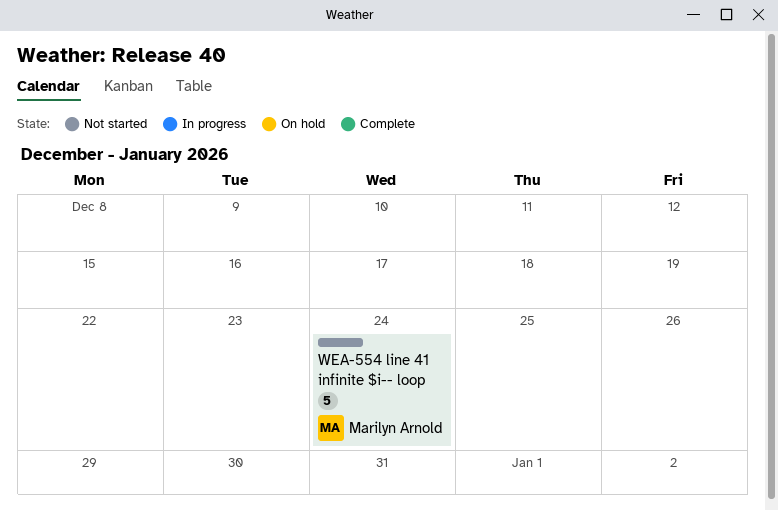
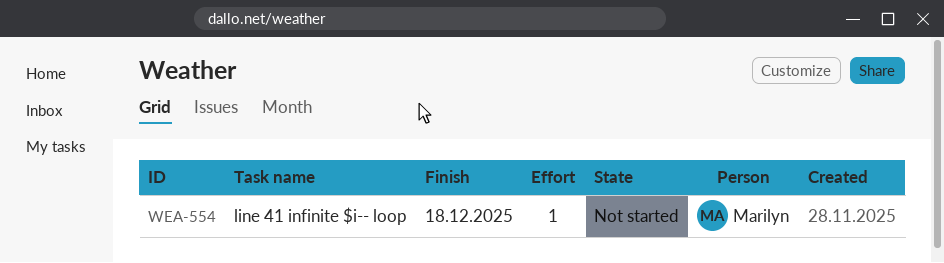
WEA-554, estimate: 5 -> 1
WEA-554, due: Dec 24 -> Dec 18

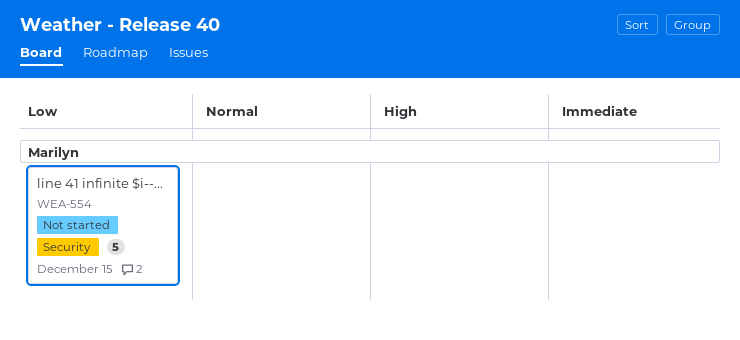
WEA-554, estimate: 1 -> 5
WEA-554, due: Dec 18 -> Dec 15

